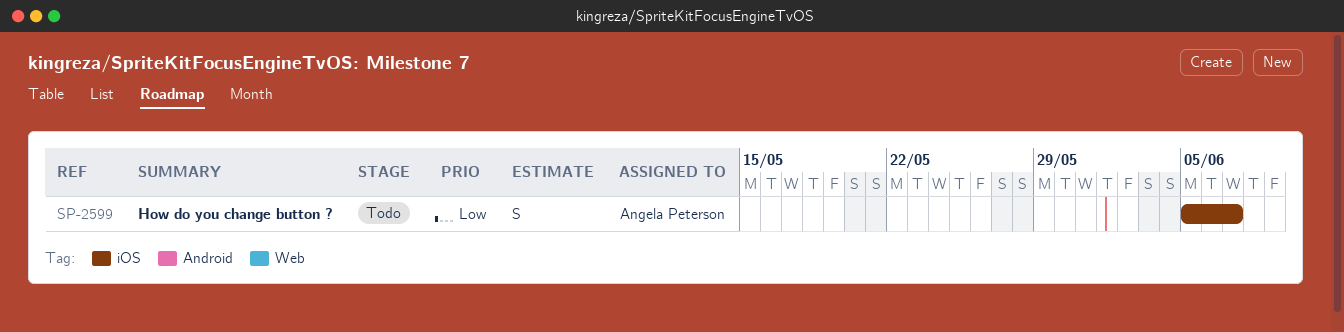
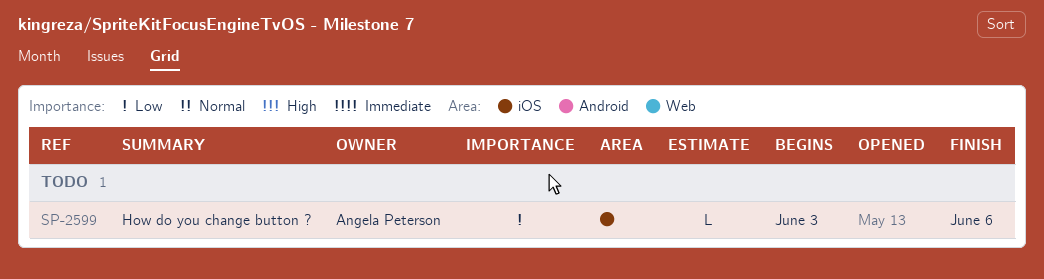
SP-2599, estimate: S -> L
SP-2599, start: Jun 5 -> Jun 3
SP-2599, due: Jun 7 -> Jun 6

